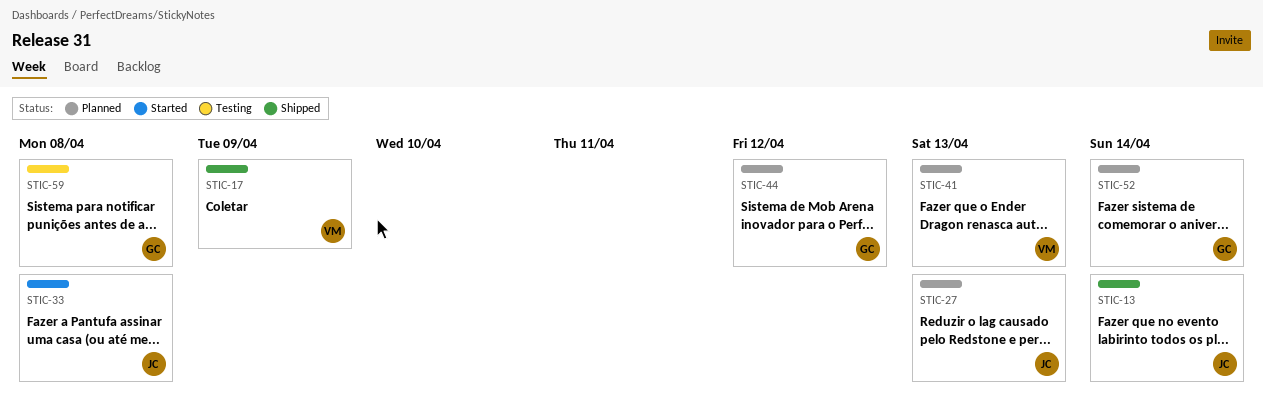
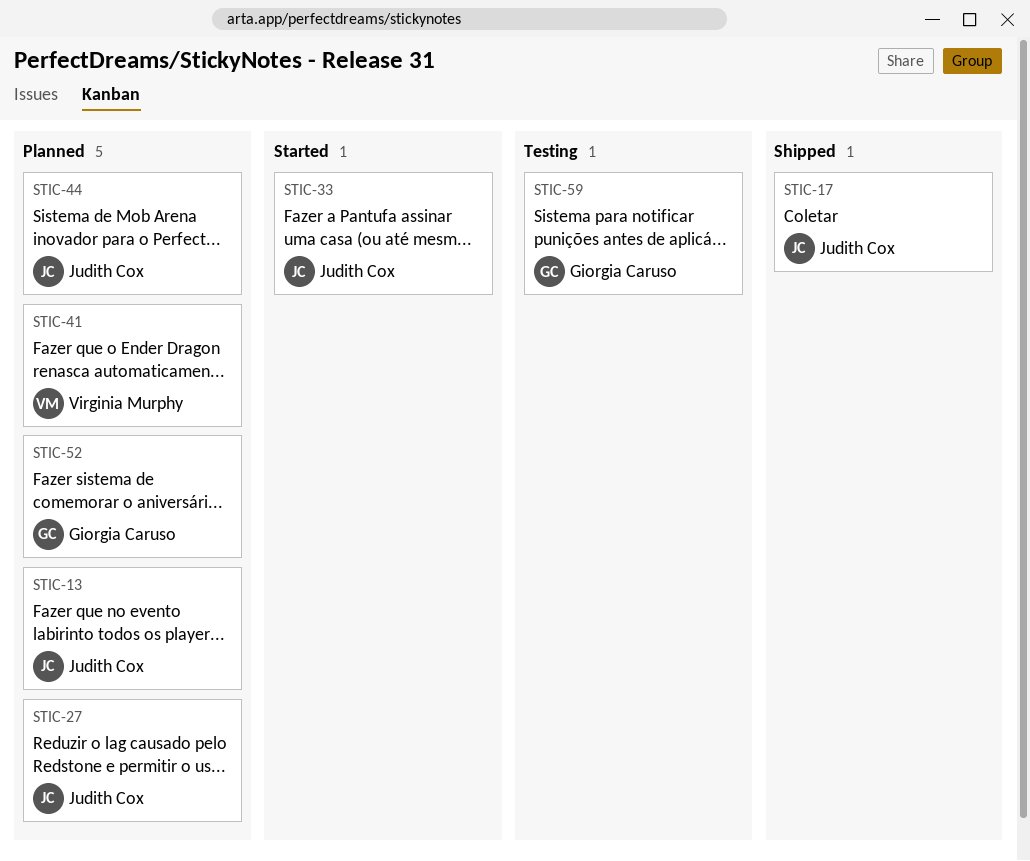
STIC-13, status: Shipped -> Planned
STIC-17, owner: Virginia Murphy -> Judith Cox
STIC-44, owner: Giorgia Caruso -> Judith Cox

